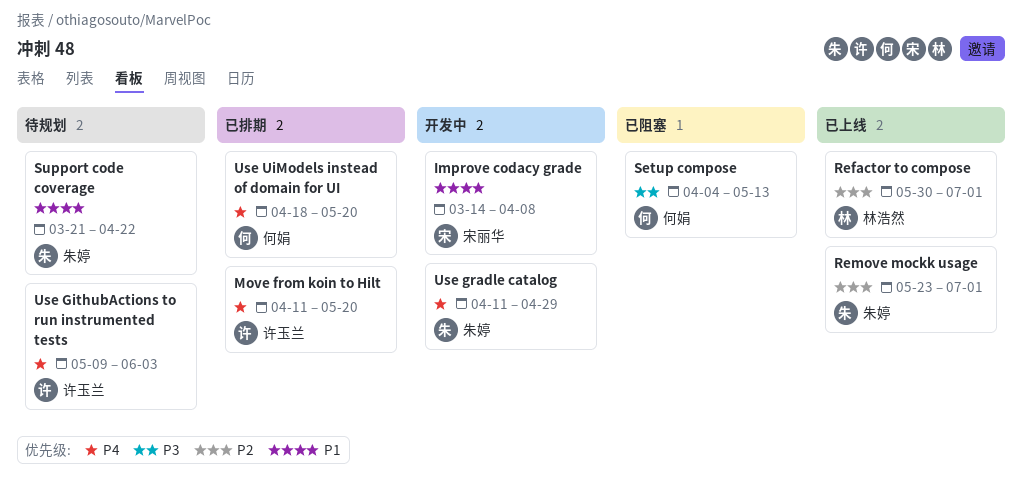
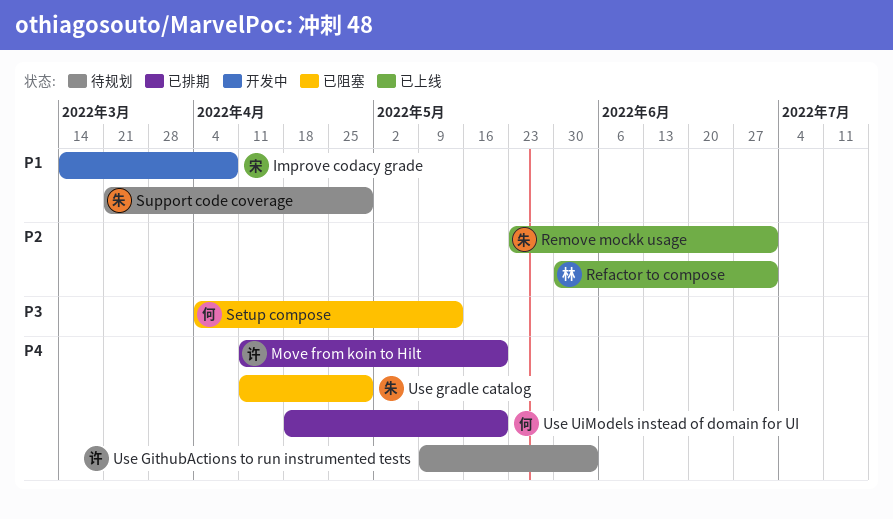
Support code coverage, due: Apr 22 -> Apr 29
Use gradle catalog, status: 开发中 -> 已阻塞

